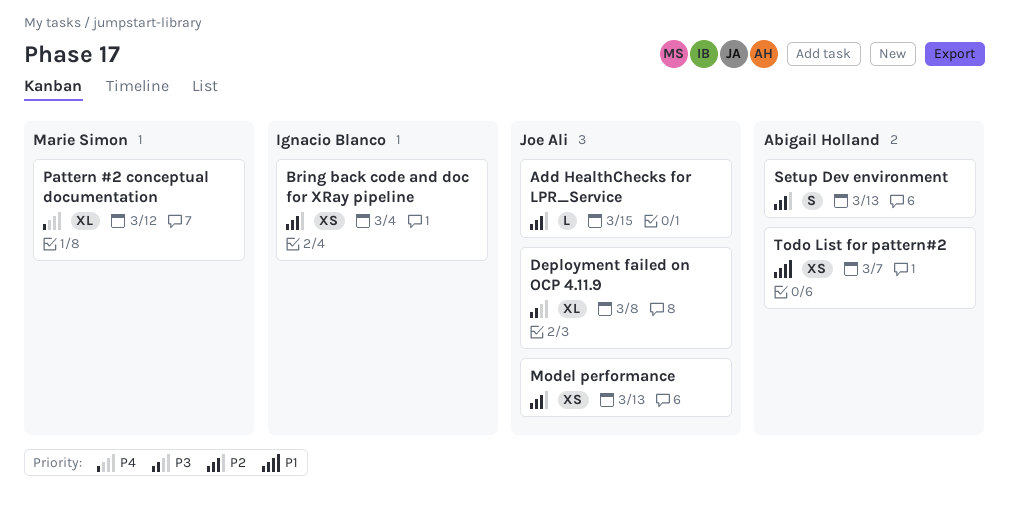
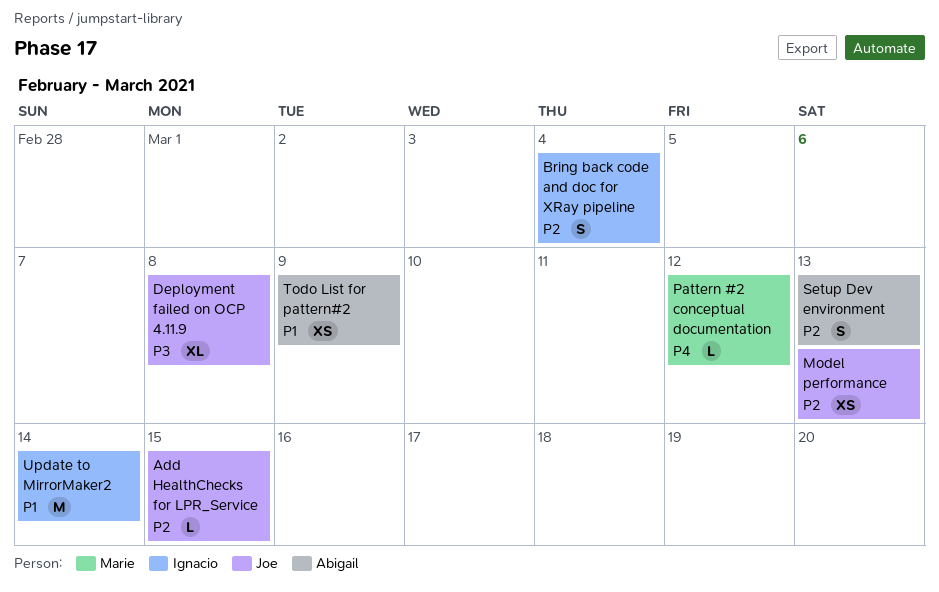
Bring back code and doc for XRay pipeline, estimate: XS -> S
Pattern #2 conceptual documentation, estimate: XL -> L
Todo List for pattern#2, due: Mar 7 -> Mar 9
Update to MirrorMaker2: none -> present

